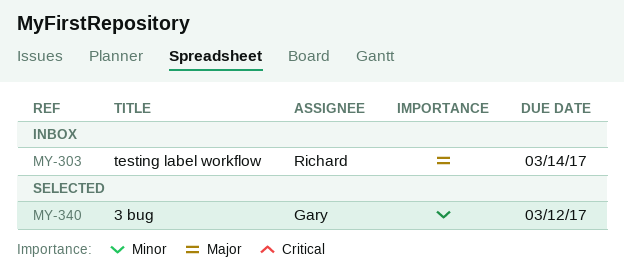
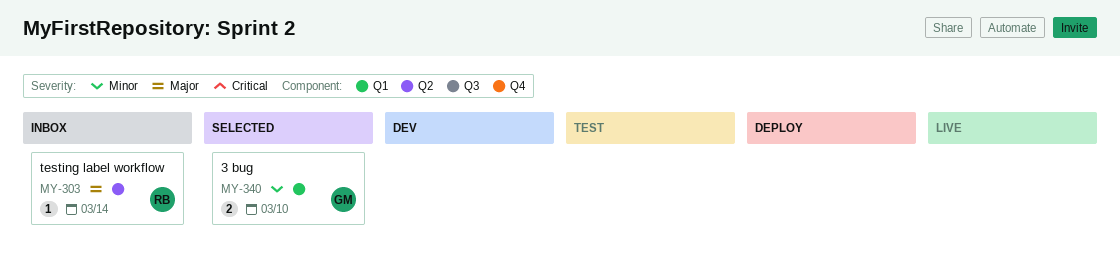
MY-340, due: Mar 12 -> Mar 10

